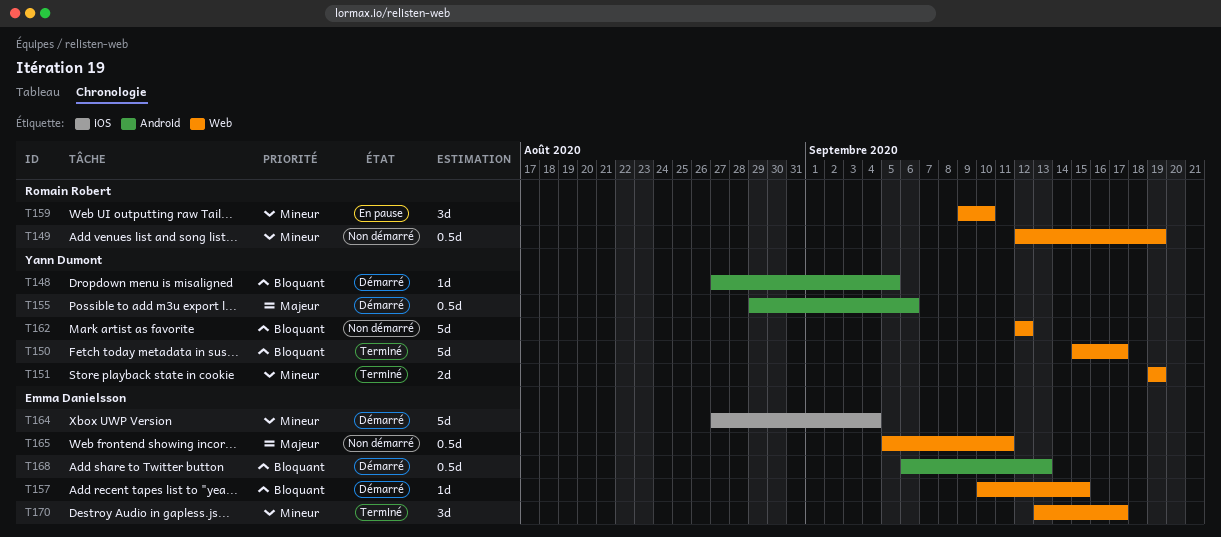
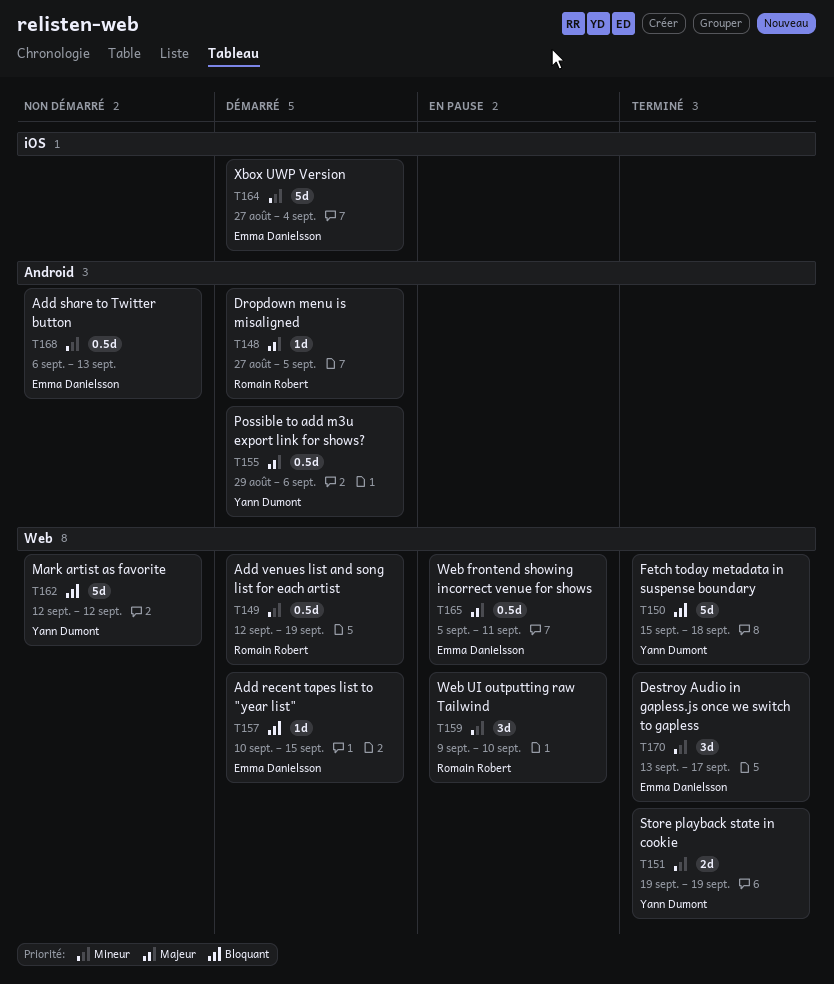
T148, owner: Yann Dumont -> Romain Robert
T148, priority: Bloquant -> Majeur
T149, status: Non démarré -> Démarré
T150, due: Sep 17 -> Sep 18
T165, status: Non démarré -> En pause
T168, status: Démarré -> Non démarré
T168, priority: Bloquant -> Mineur

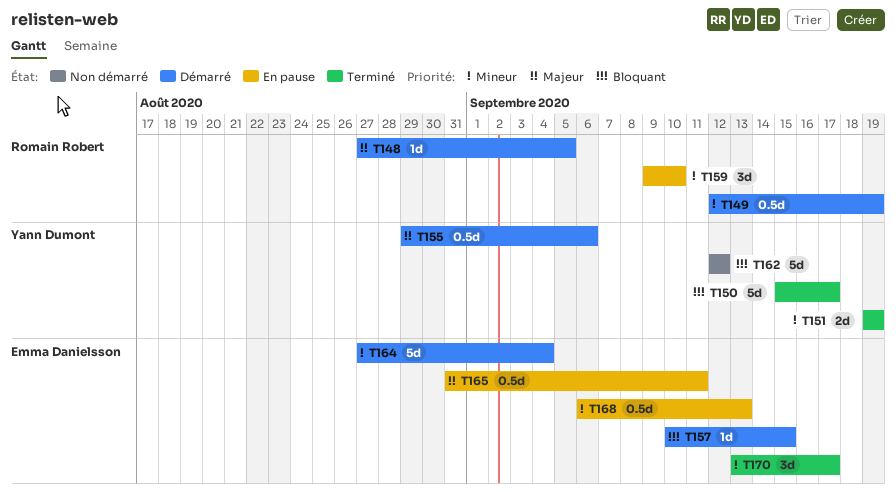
T150, due: Sep 18 -> Sep 17
T165, start: Sep 5 -> Aug 31
T168, status: Non démarré -> En pause

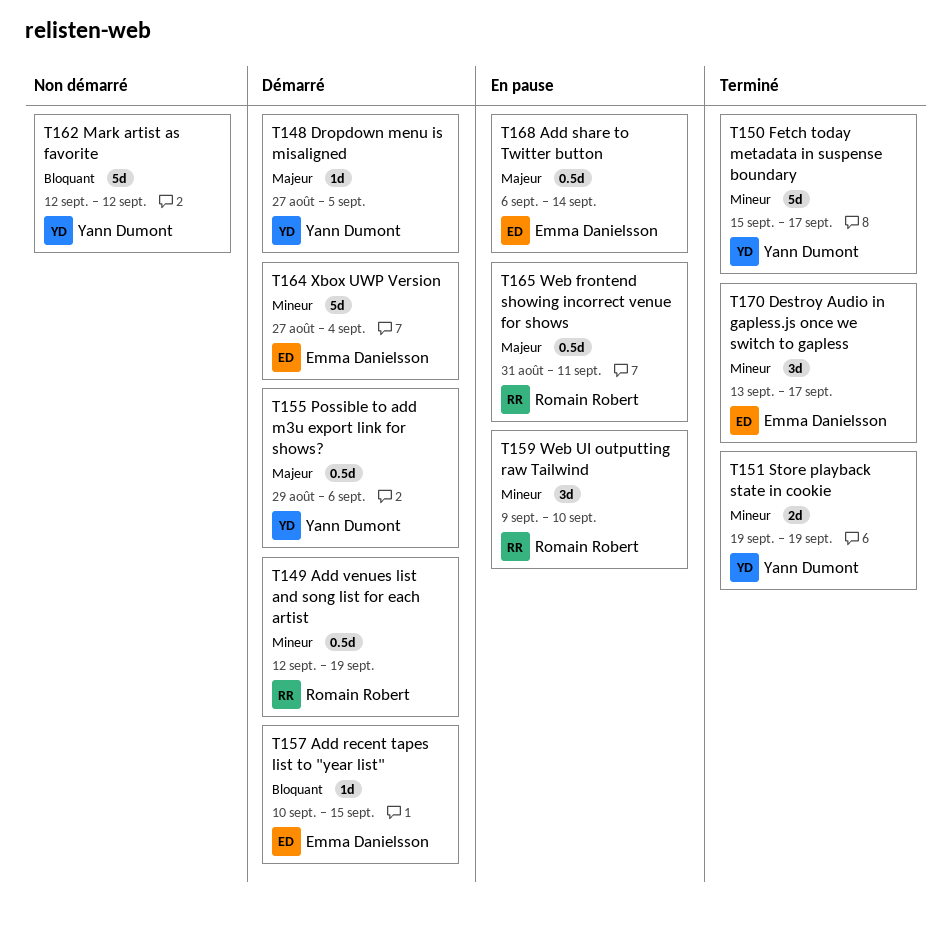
T148, owner: Romain Robert -> Yann Dumont
T150, priority: Bloquant -> Mineur
T165, owner: Emma Danielsson -> Romain Robert
T168, priority: Mineur -> Majeur
T168, due: Sep 13 -> Sep 14

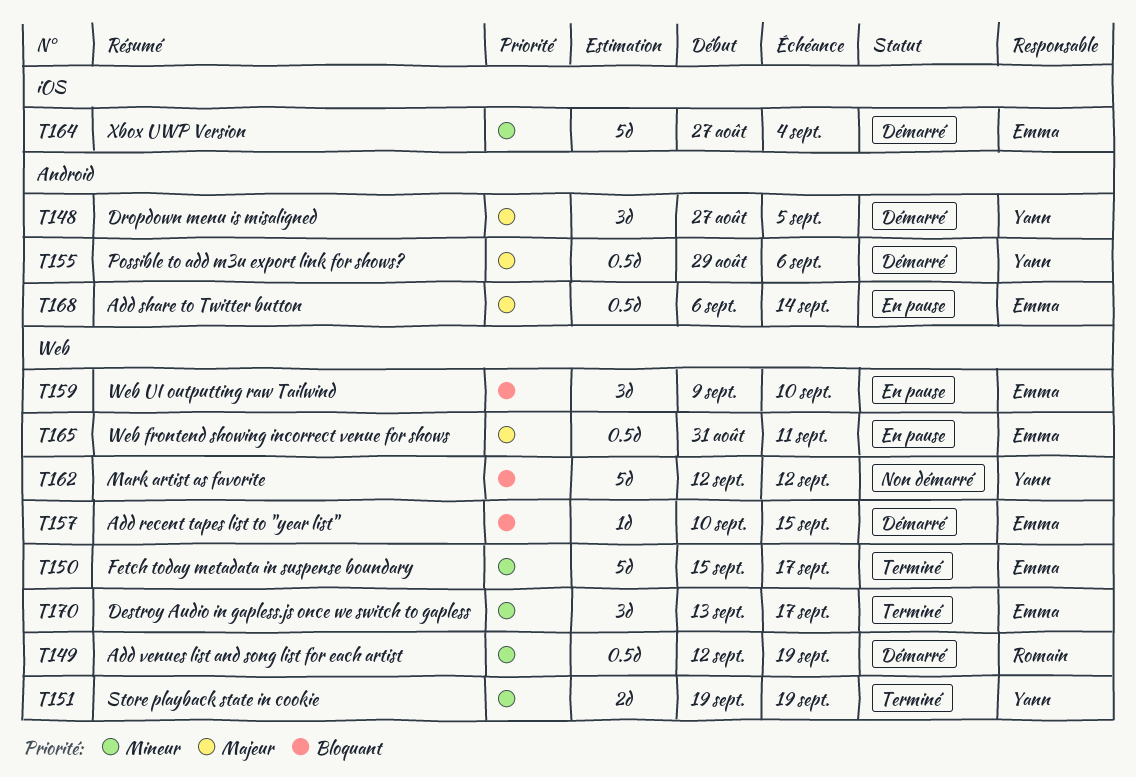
T148, estimate: 1d -> 3d
T150, owner: Yann Dumont -> Emma Danielsson
T159, owner: Romain Robert -> Emma Danielsson
T159, priority: Mineur -> Bloquant
T165, owner: Romain Robert -> Emma Danielsson

